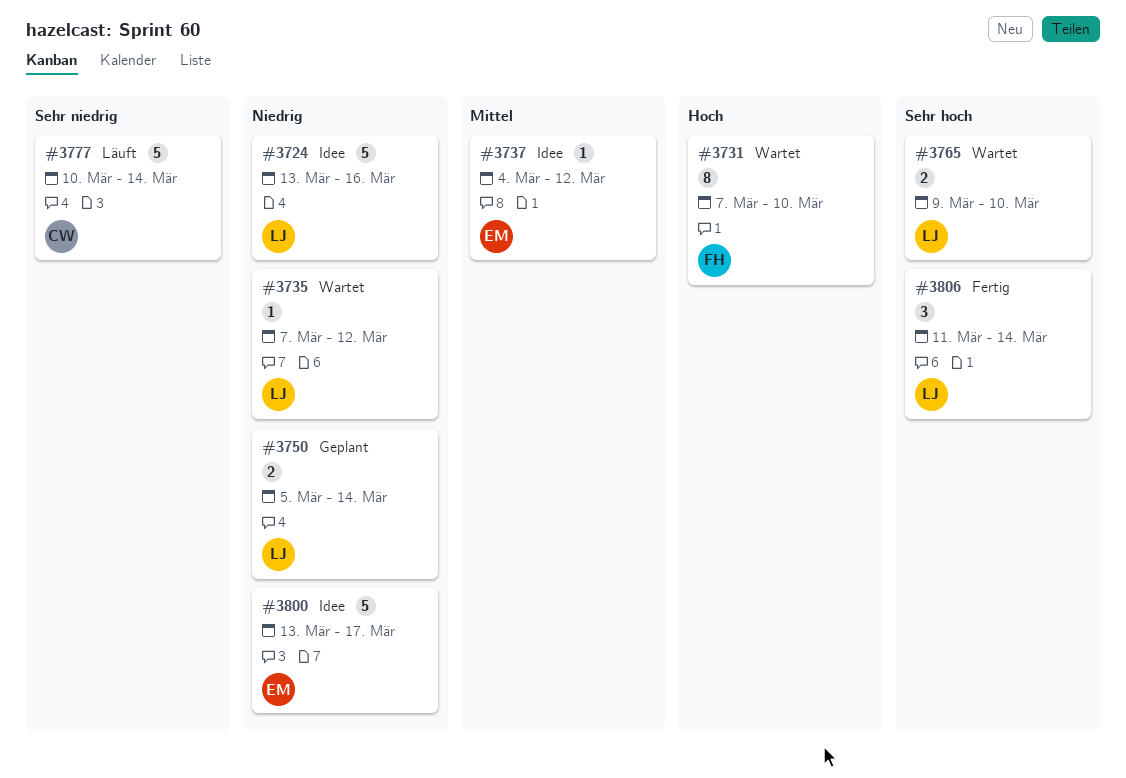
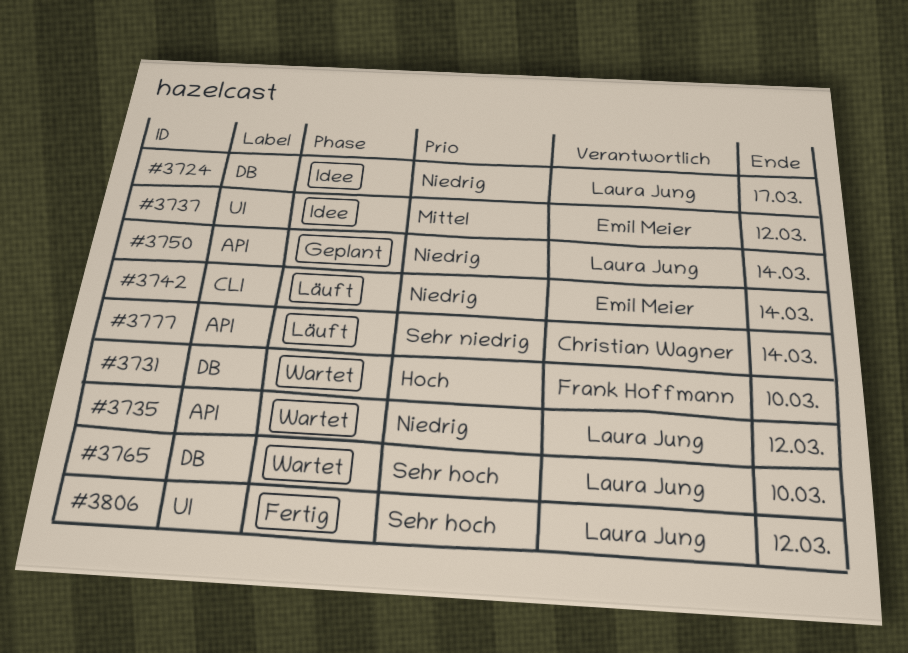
#3724, due: Mar 16 -> Mar 17
#3742: none -> present
#3800: present -> none
#3806, due: Mar 14 -> Mar 12

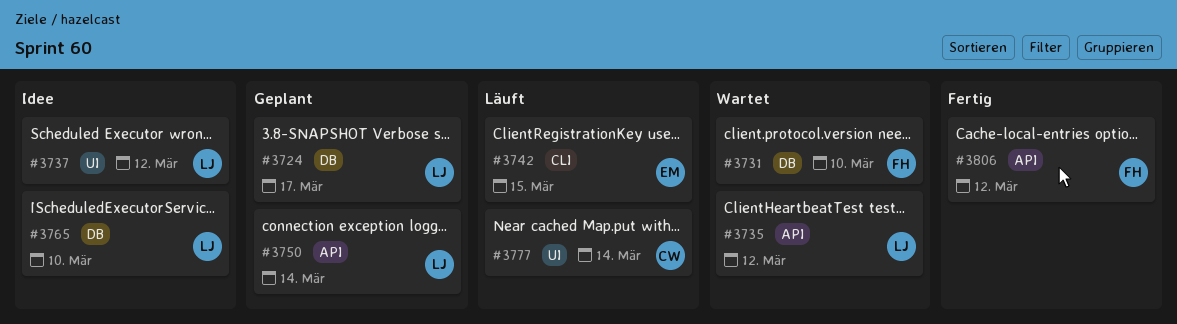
#3724, status: Idee -> Geplant
#3737, owner: Emil Meier -> Laura Jung
#3742, due: Mar 14 -> Mar 15
#3765, status: Wartet -> Idee
#3777, label: API -> UI
#3806, owner: Laura Jung -> Frank Hoffmann
#3806, label: UI -> API

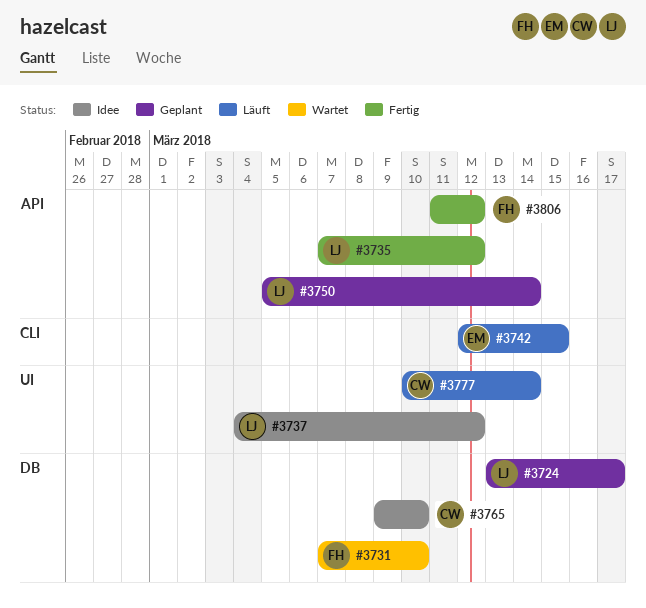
#3735, status: Wartet -> Fertig
#3765, owner: LJ -> CW

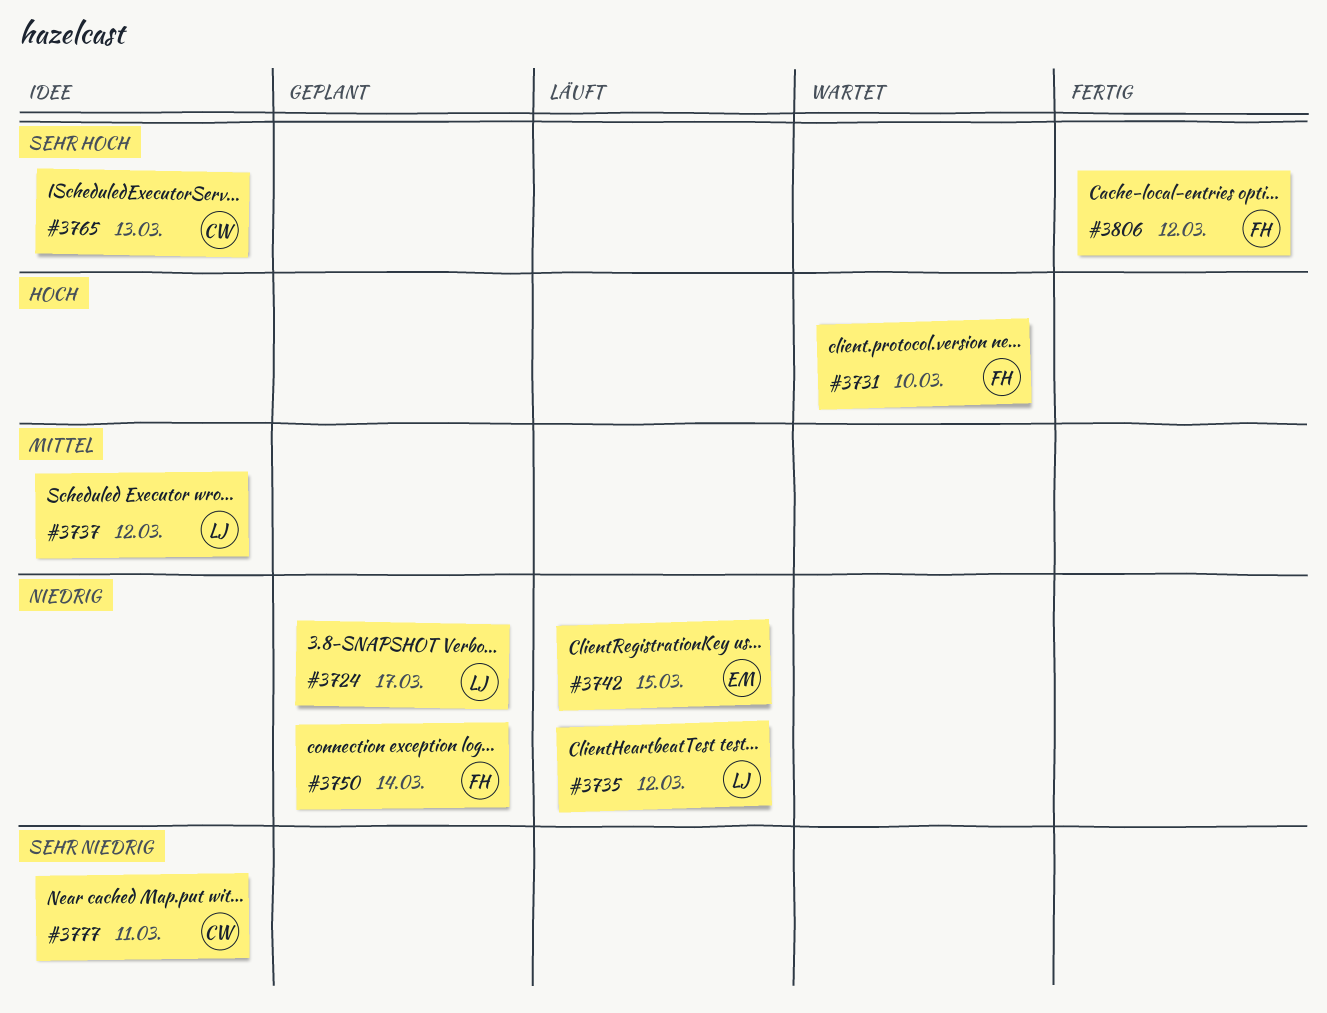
#3735, status: Fertig -> Läuft
#3750, owner: LJ -> FH
#3765, due: Mar 10 -> Mar 13
#3777, status: Läuft -> Idee
#3777, due: Mar 14 -> Mar 11

